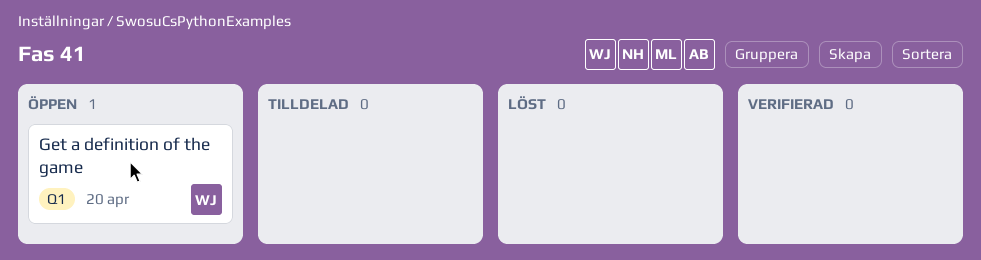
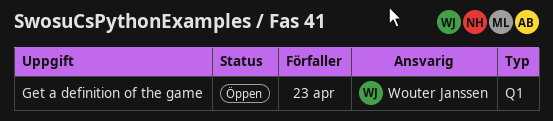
Get a definition of the game, due: Apr 20 -> Apr 23

